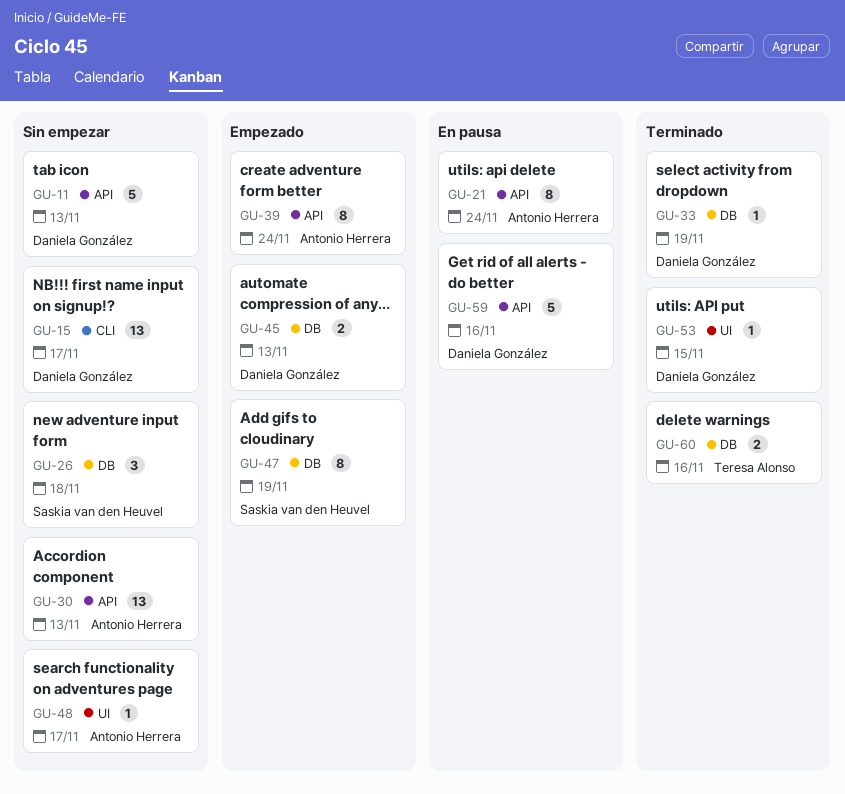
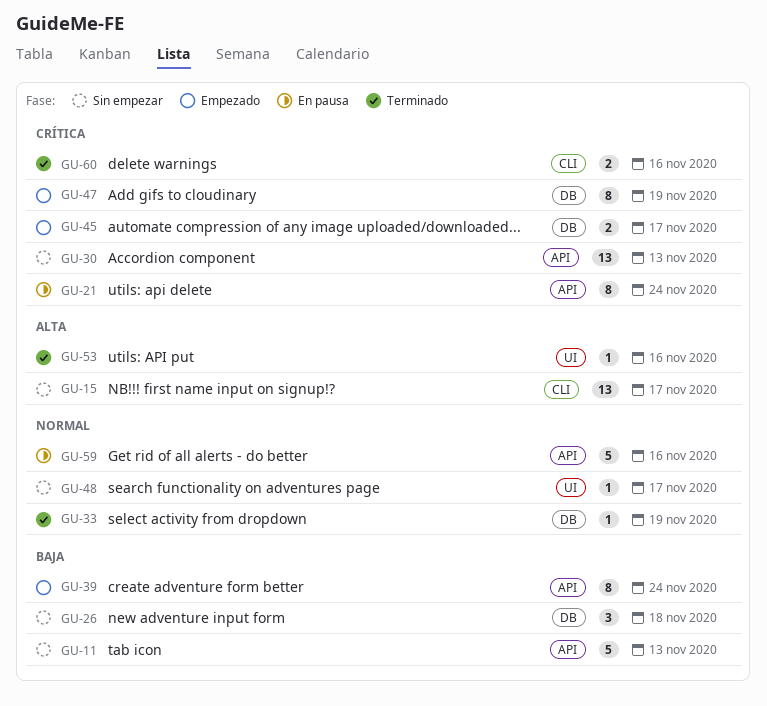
GU-45, due: Nov 13 -> Nov 17
GU-53, due: Nov 15 -> Nov 16
GU-60, label: DB -> CLI

